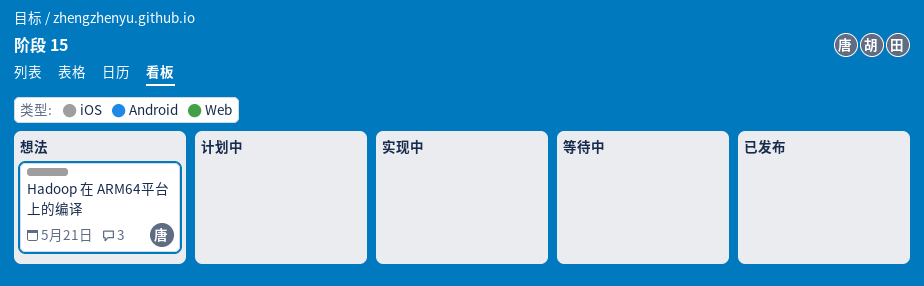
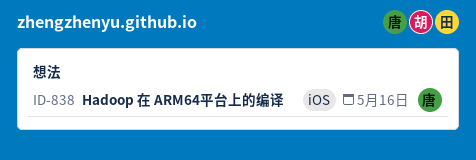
Hadoop 在 ARM64平台上的编译, due: May 21 -> May 16

